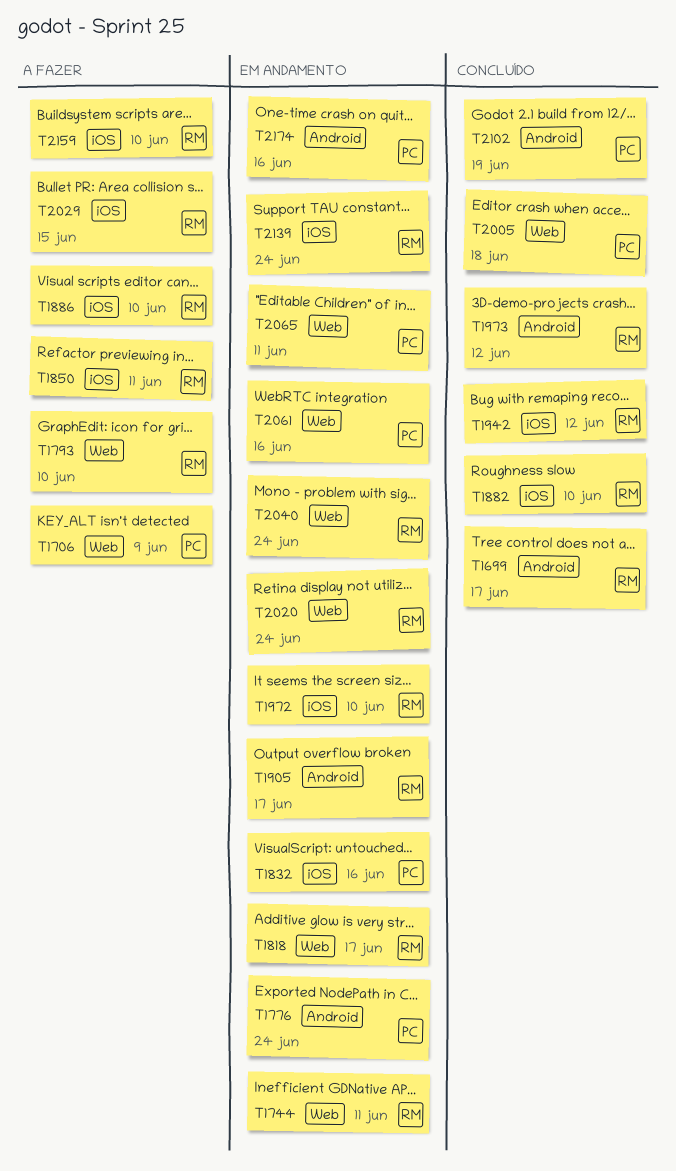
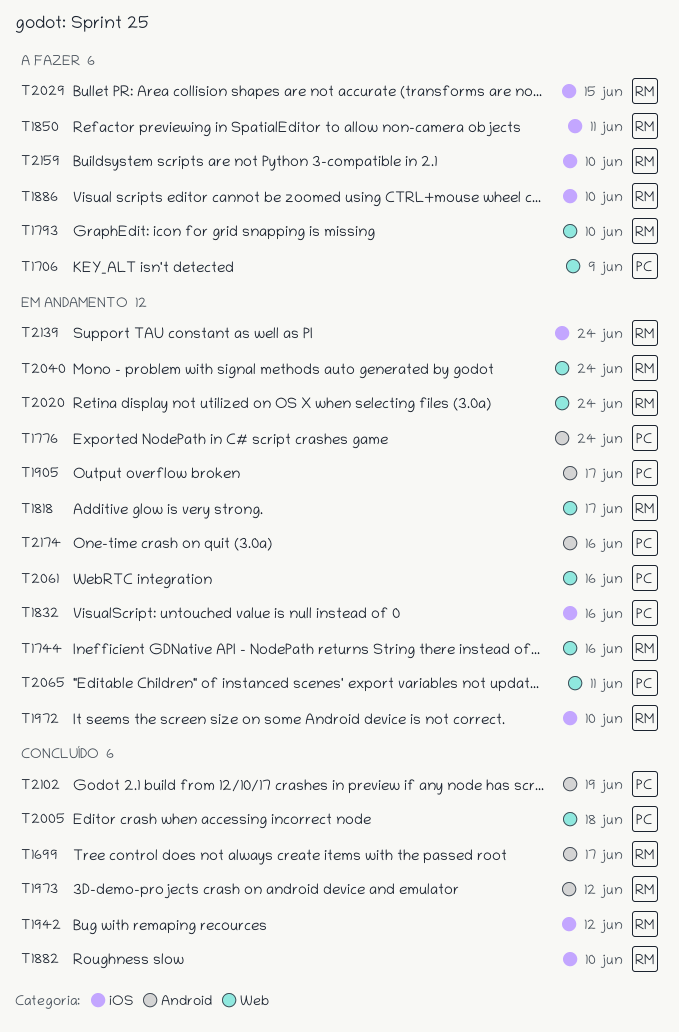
T1744, due: Jun 11 -> Jun 16
T1905, owner: RM -> PC

